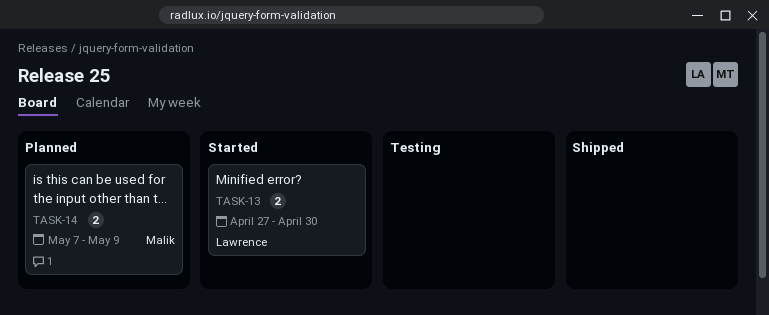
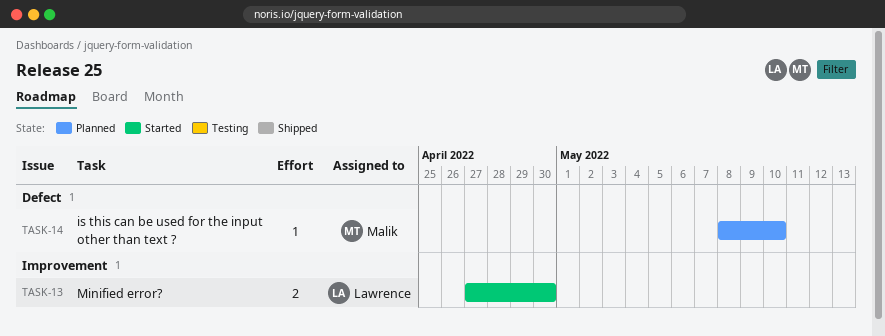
TASK-14, estimate: 2 -> 1
TASK-14, start: May 7 -> May 8
TASK-14, due: May 9 -> May 10

